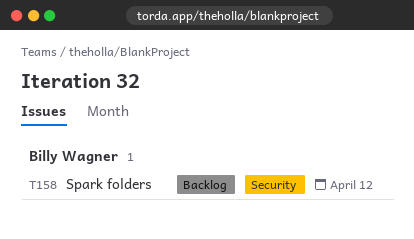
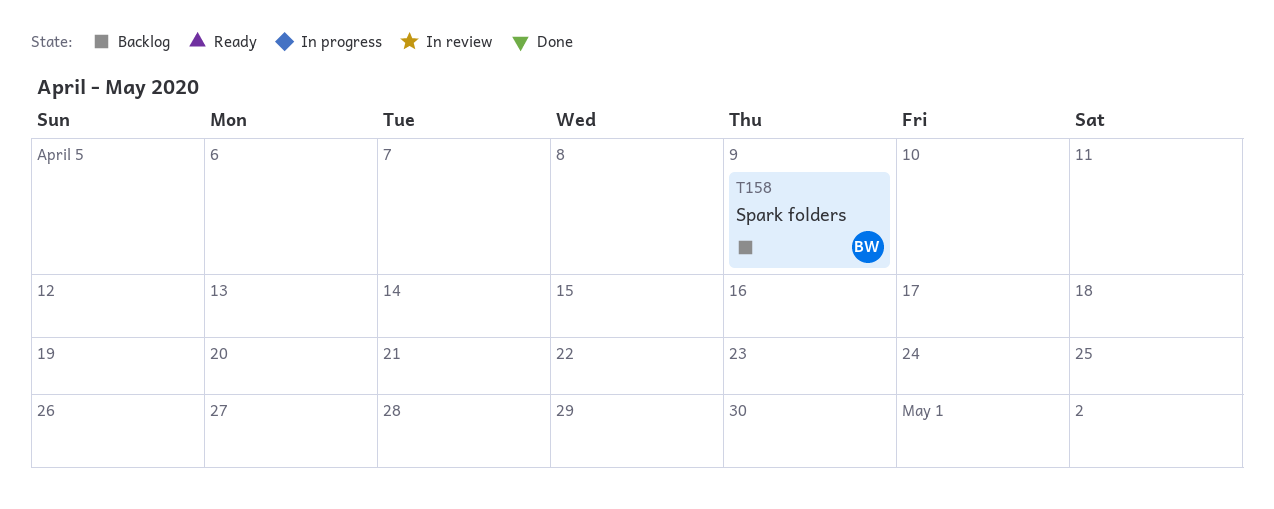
T158, due: Apr 12 -> Apr 9

